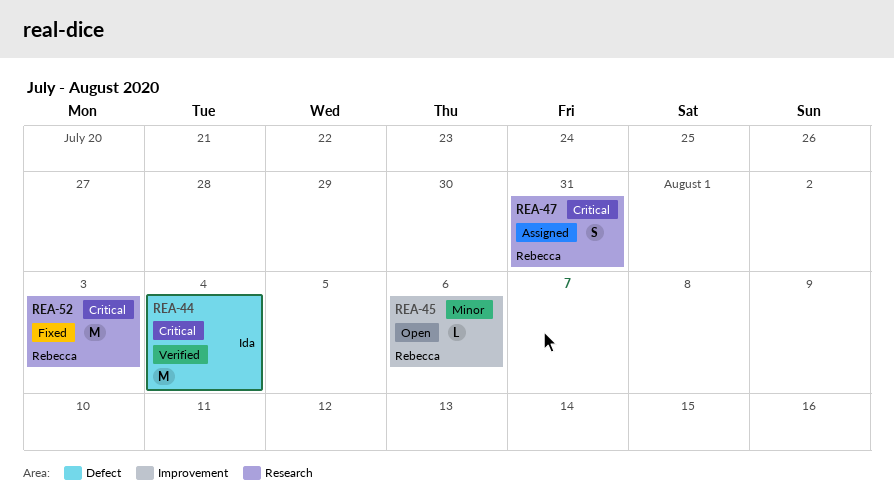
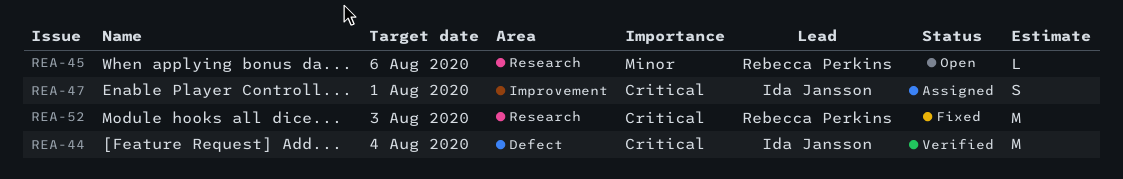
REA-45, label: Improvement -> Research
REA-47, owner: Rebecca Perkins -> Ida Jansson
REA-47, label: Research -> Improvement
REA-47, due: Jul 31 -> Aug 1

